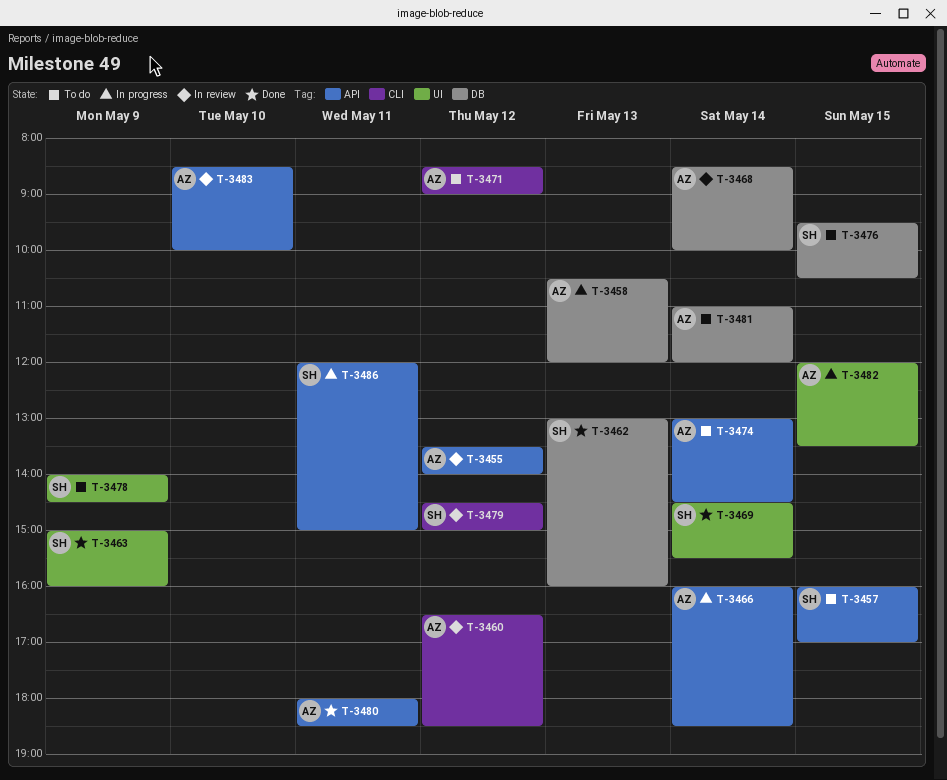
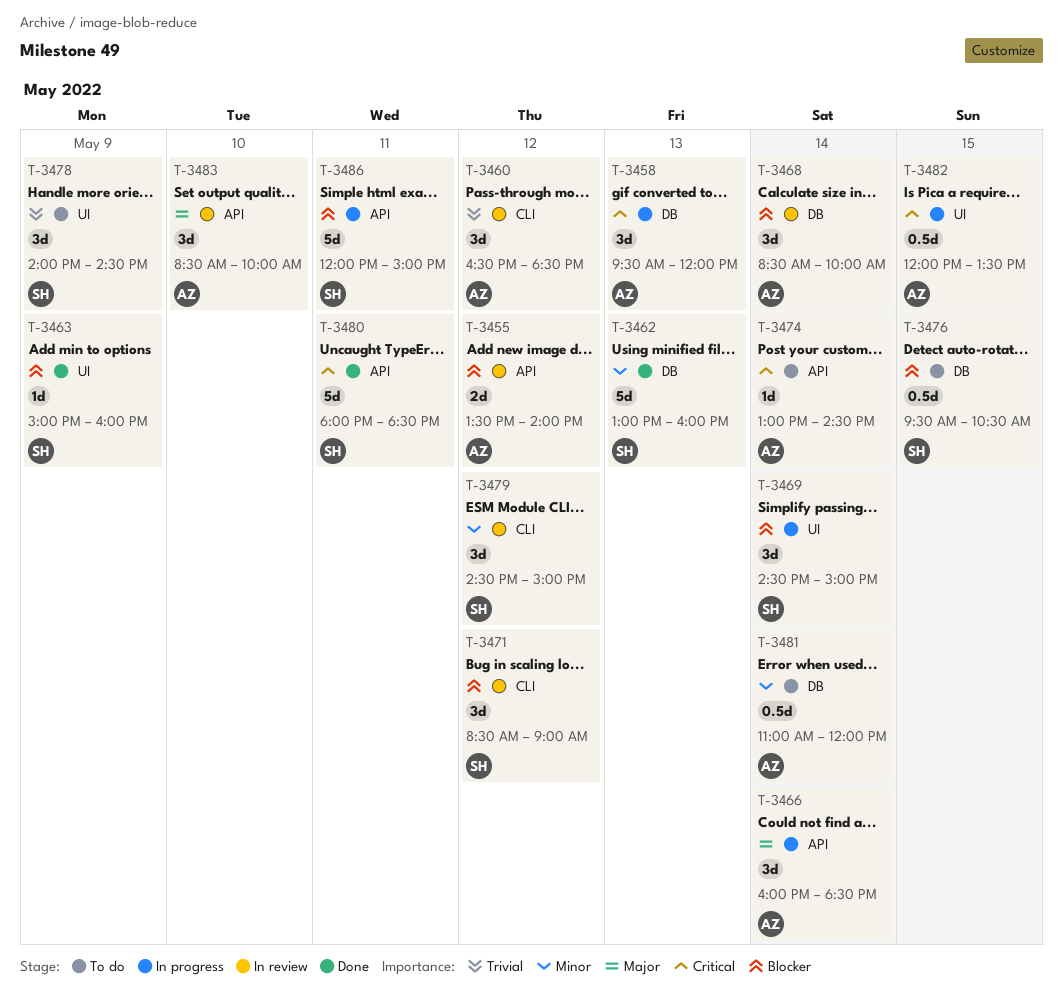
T-3457: present -> none
T-3458, begins: 10:30 -> 09:30
T-3469, status: Done -> In progress
T-3469, ends: 15:30 -> 15:00
T-3471, status: To do -> In review
T-3471, owner: AZ -> SH
T-3480, owner: AZ -> SH

